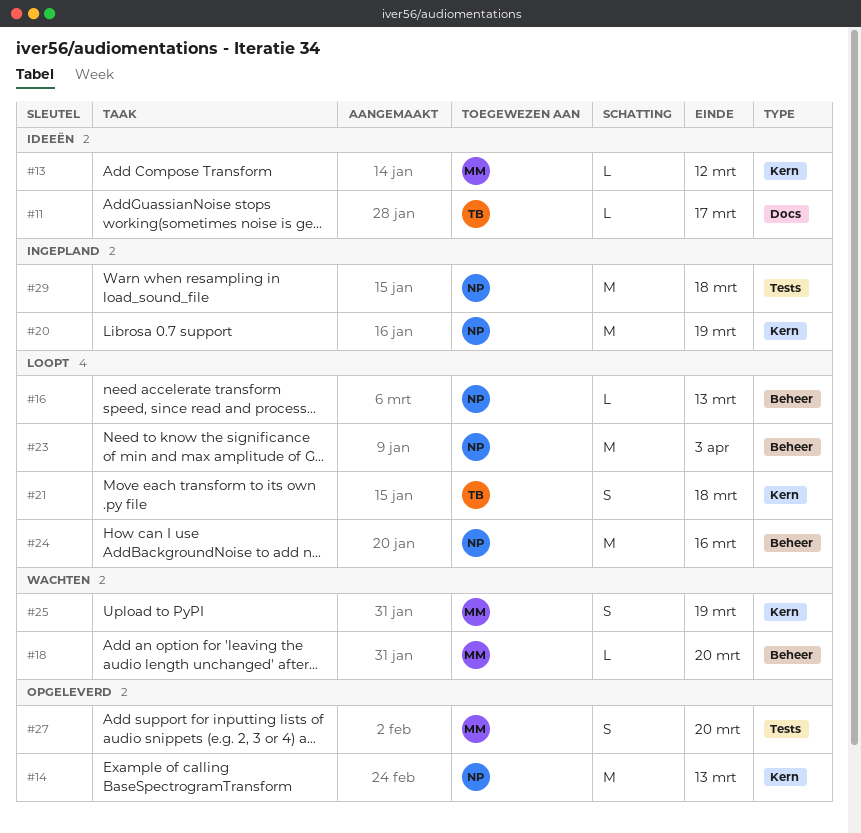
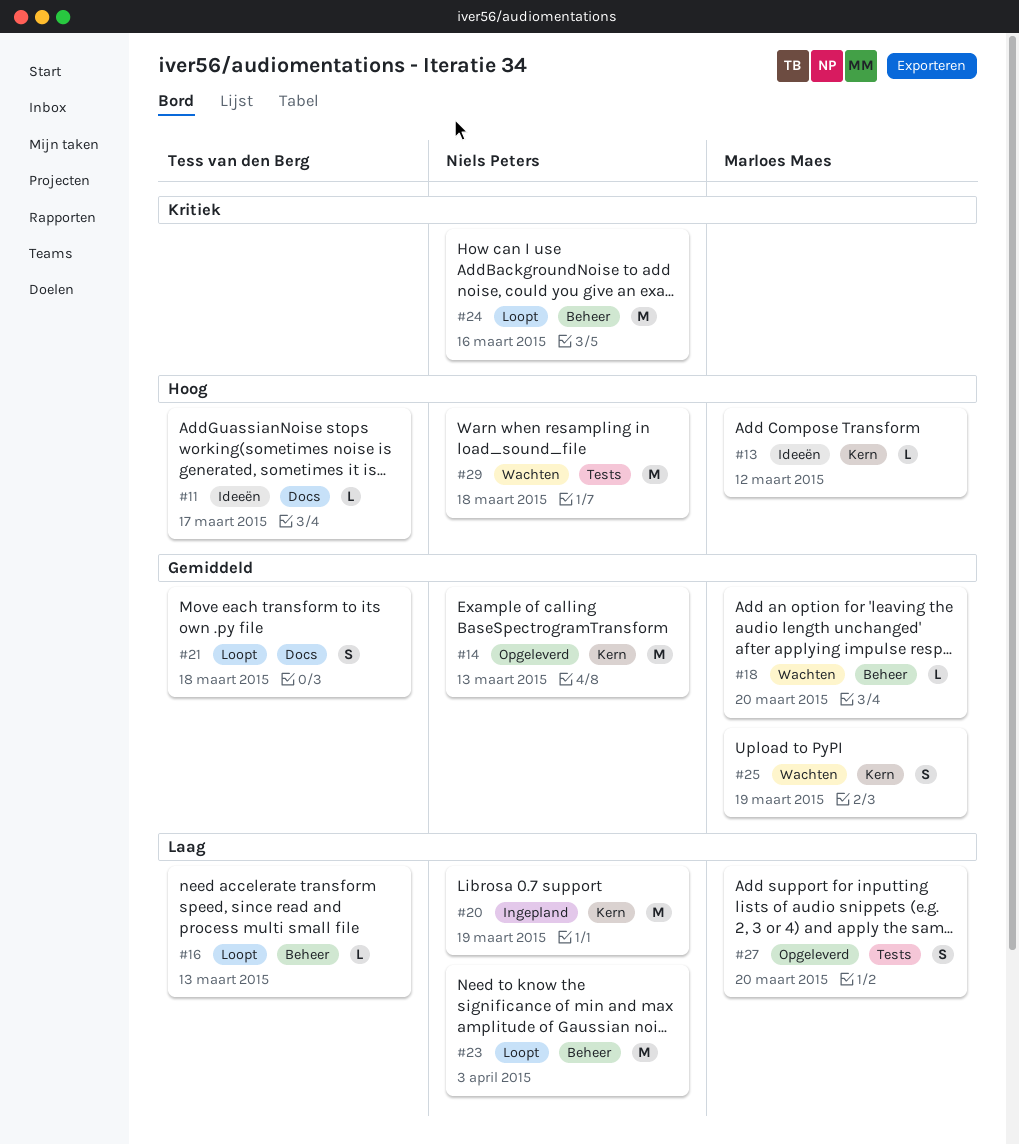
#16, owner: Niels Peters -> Tess van den Berg
#21, label: Kern -> Docs
#29, status: Ingepland -> Wachten

